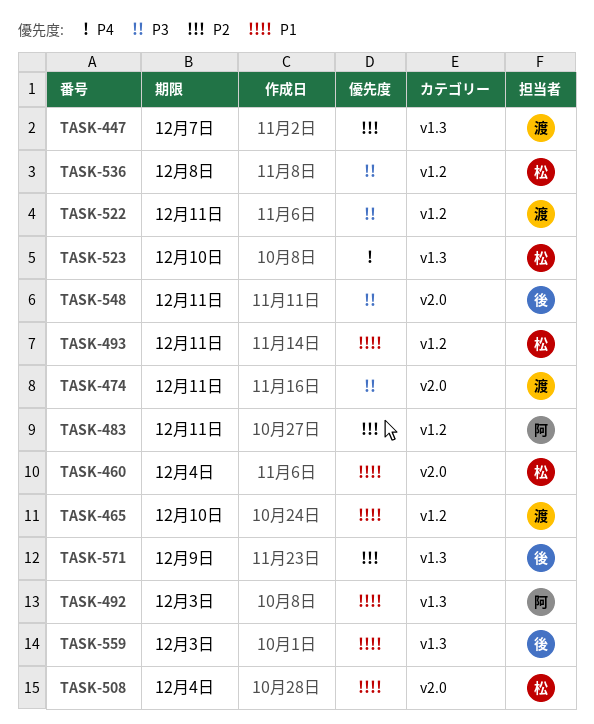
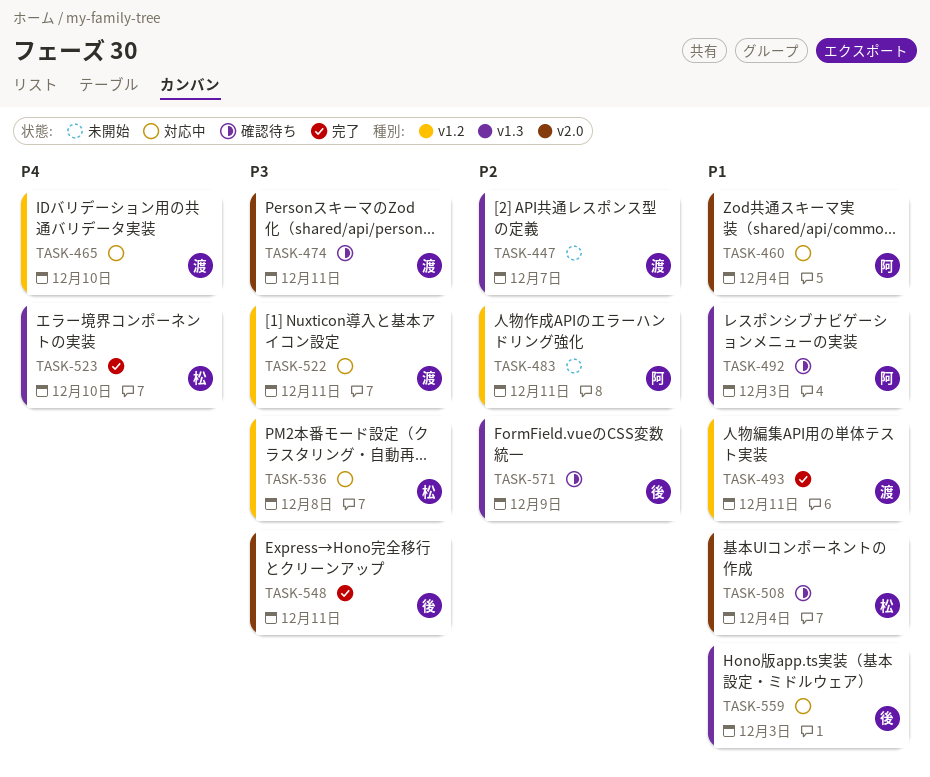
TASK-460, owner: 松 -> 阿
TASK-465, priority: P1 -> P4
TASK-493, owner: 松 -> 渡

